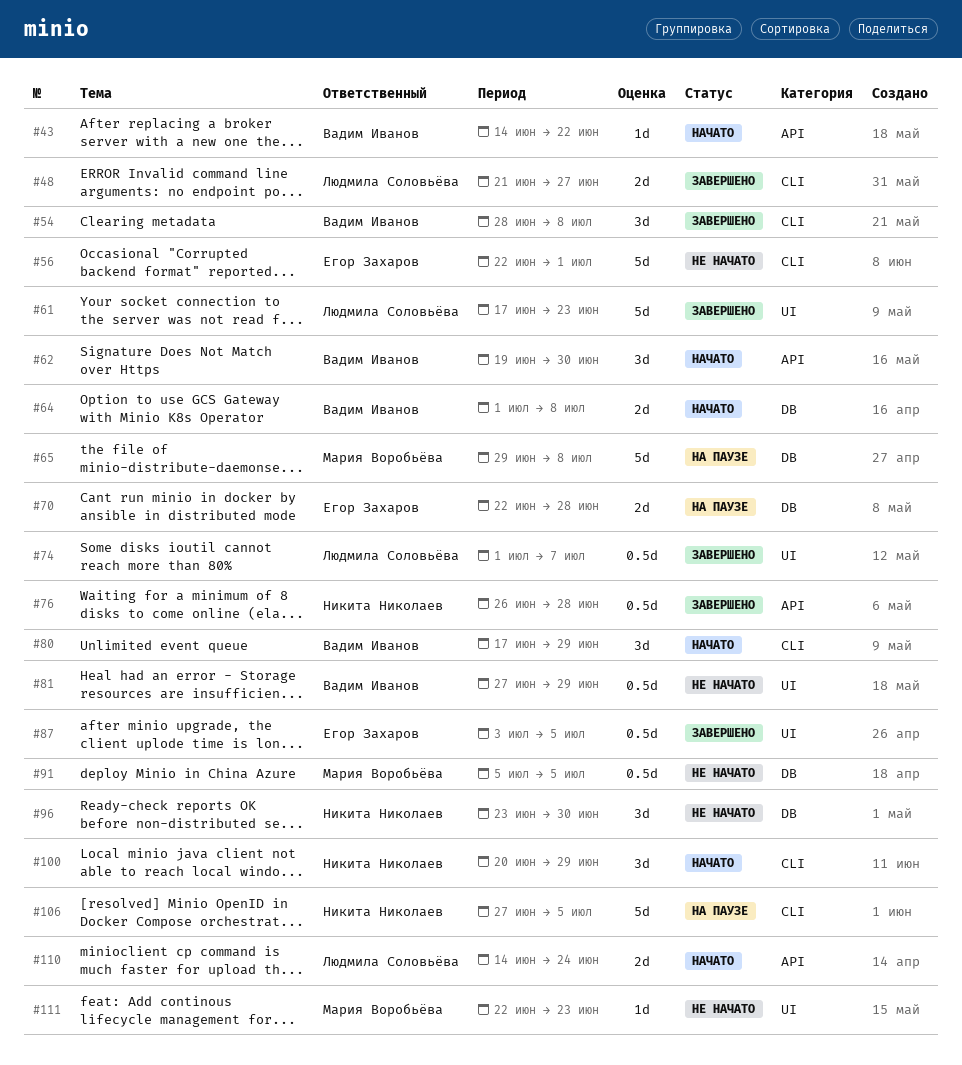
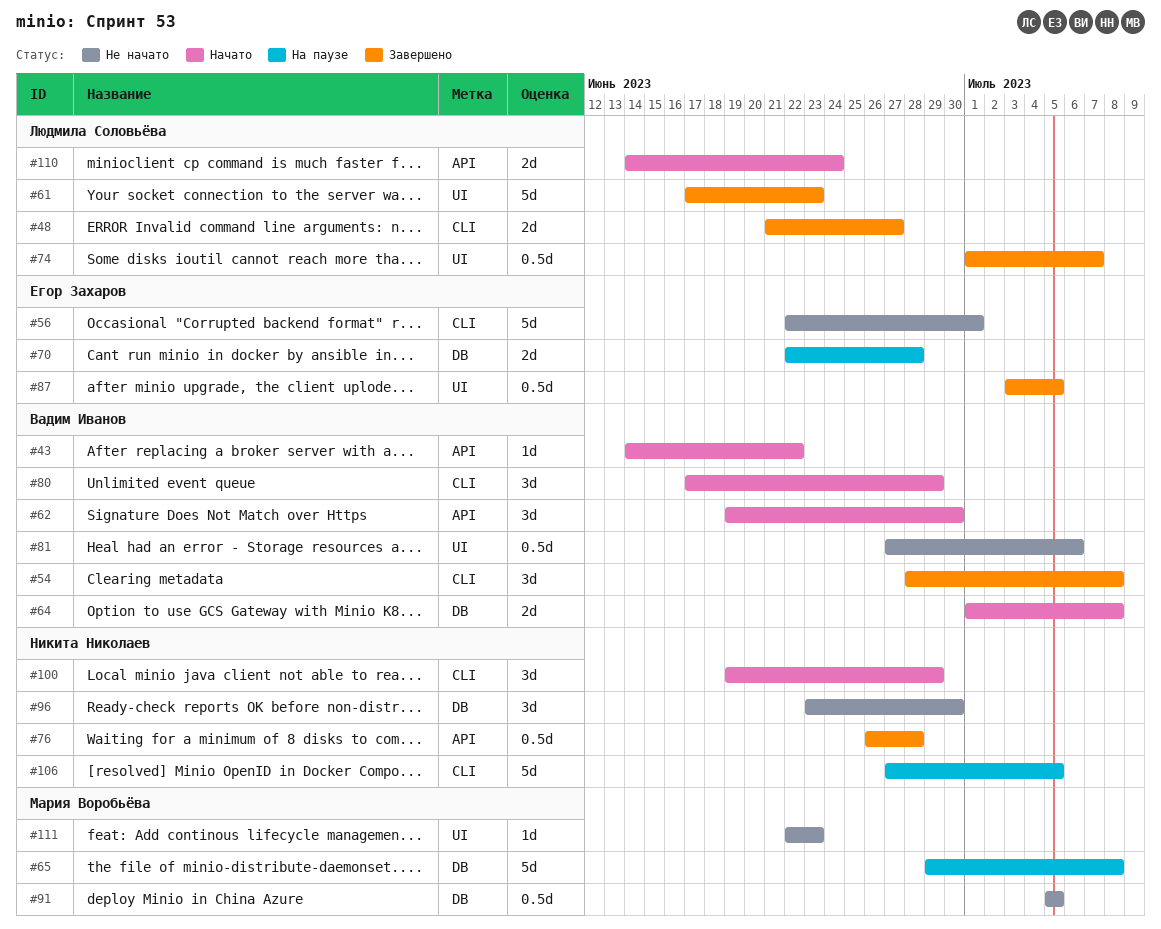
#81, due: Jun 29 -> Jul 6
#100, start: Jun 20 -> Jun 19

